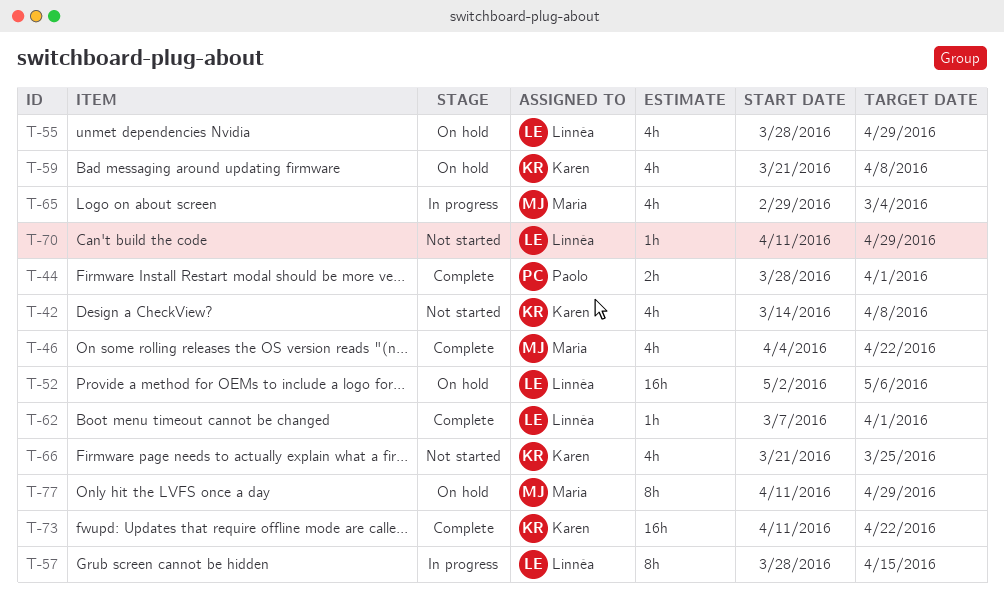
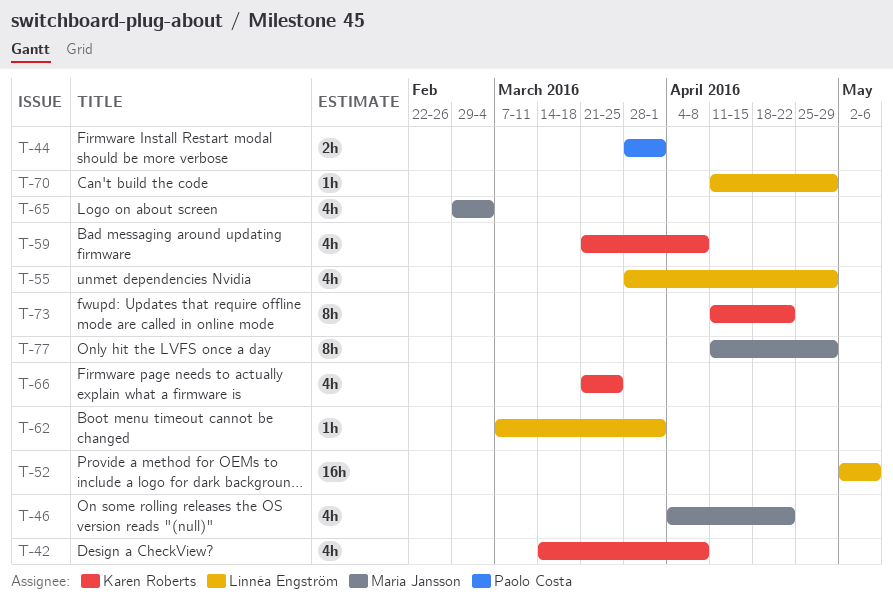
T-57: present -> none
T-73, estimate: 16h -> 8h

